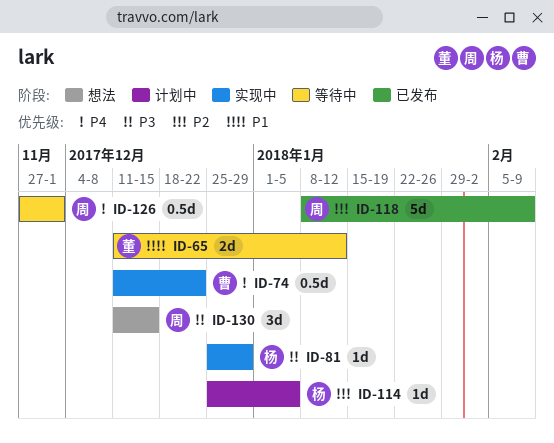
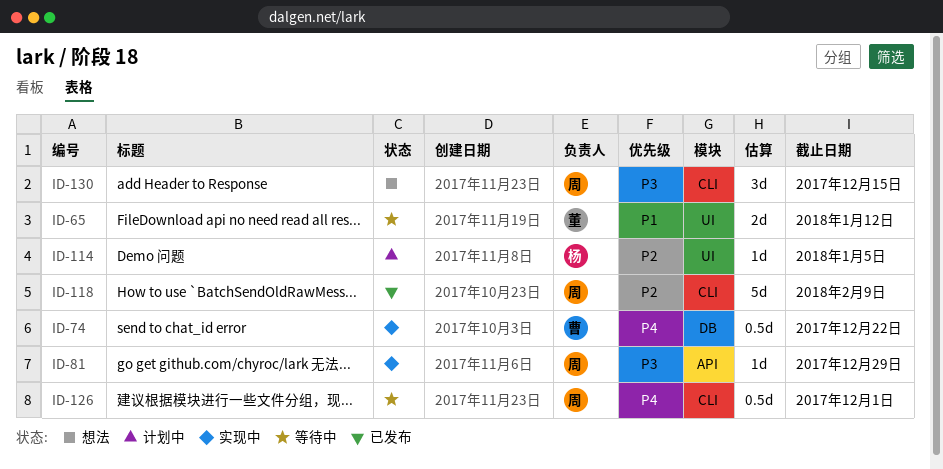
ID-81, owner: 杨 -> 周

